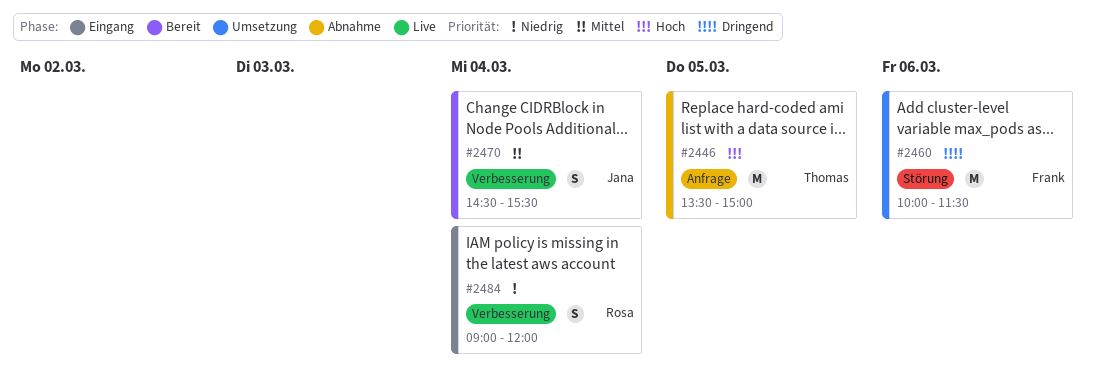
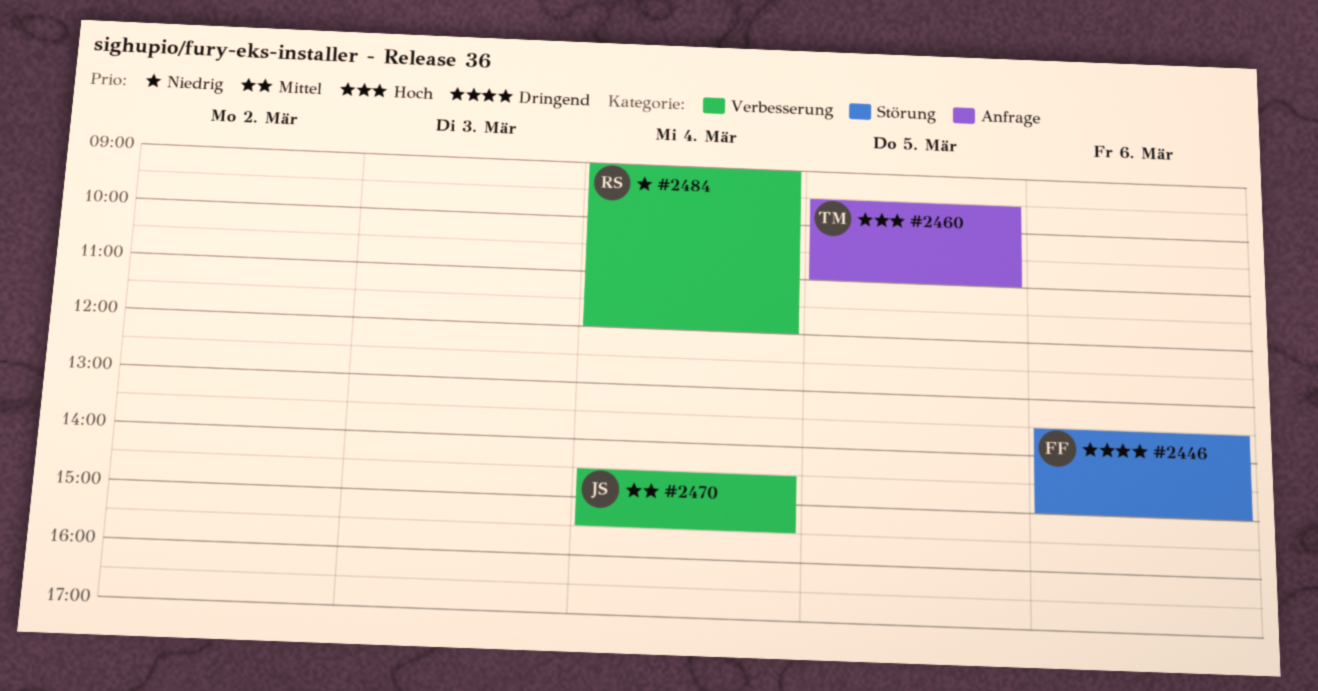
#2446, owner: Thomas -> Frank
#2446, priority: Hoch -> Dringend
#2446, label: Anfrage -> Störung
#2446, day: Mar 5 -> Mar 6
#2460, owner: Frank -> Thomas
#2460, priority: Dringend -> Hoch
#2460, label: Störung -> Anfrage
#2460, day: Mar 6 -> Mar 5
#2460, begins: 10:00 -> 09:30
#2460, ends: 11:30 -> 11:00

